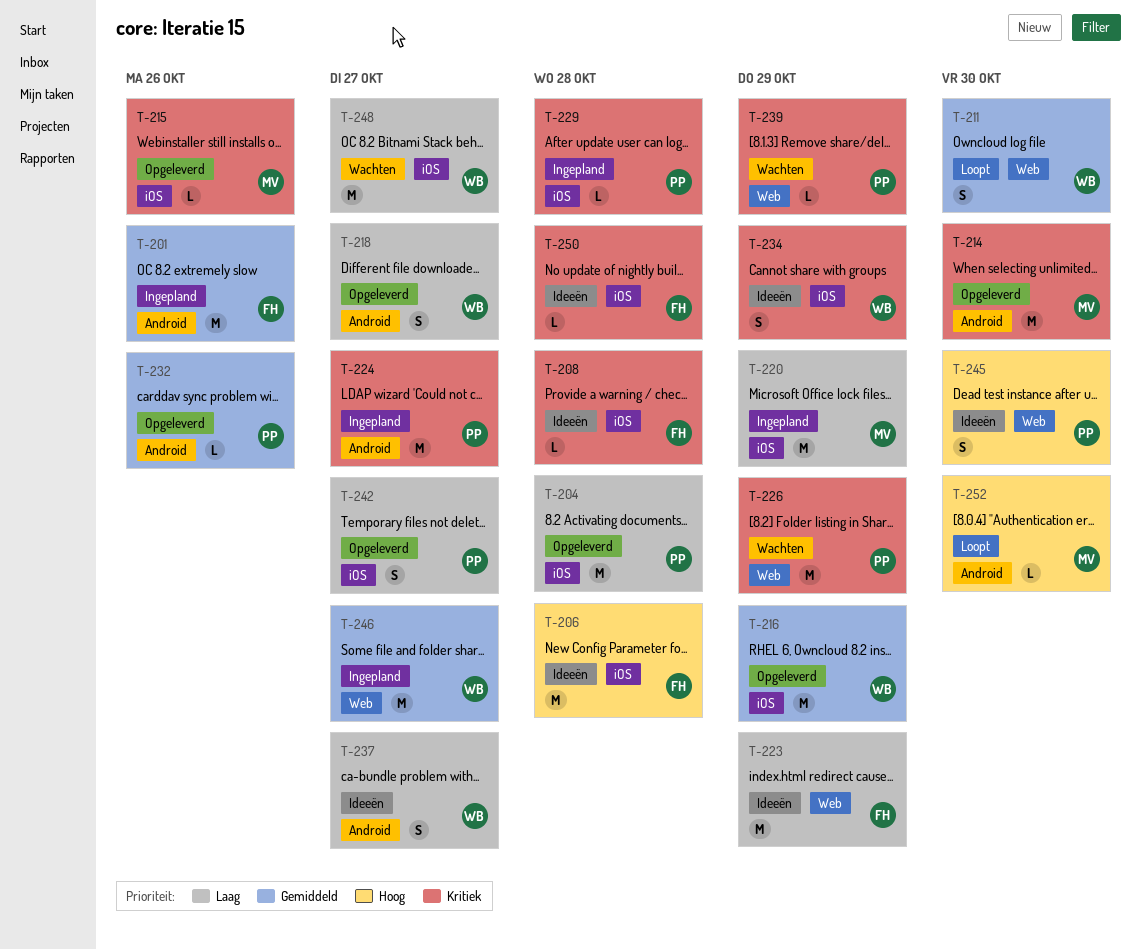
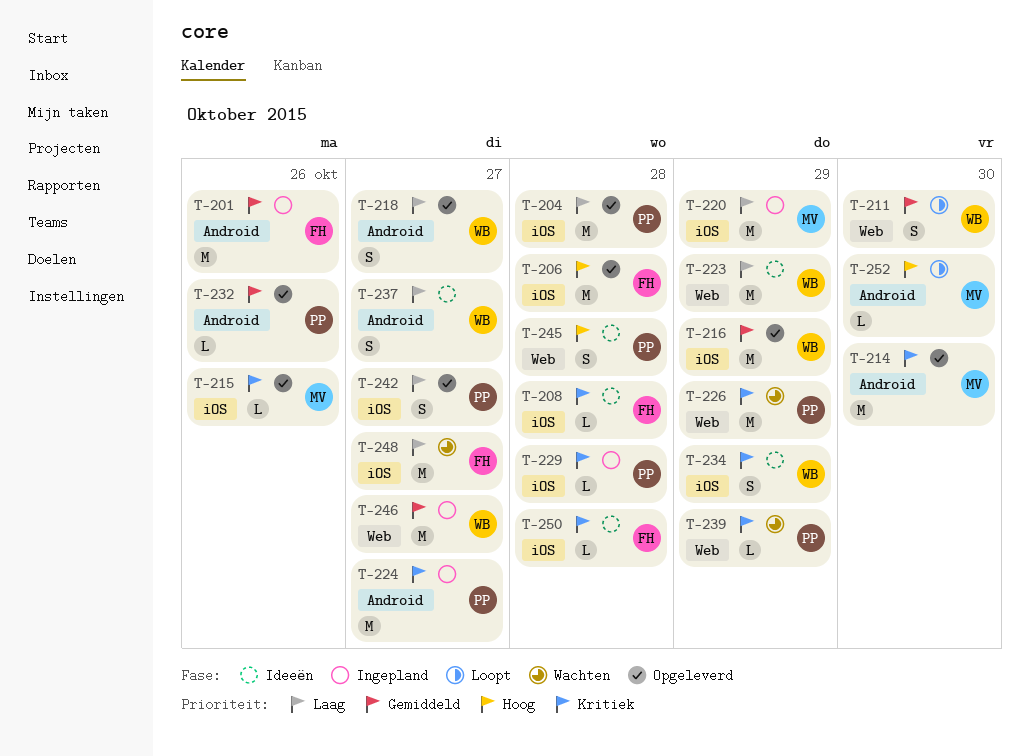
T-206, status: Ideeën -> Opgeleverd
T-223, owner: FH -> WB
T-245, due: Oct 30 -> Oct 28
T-248, owner: WB -> FH

